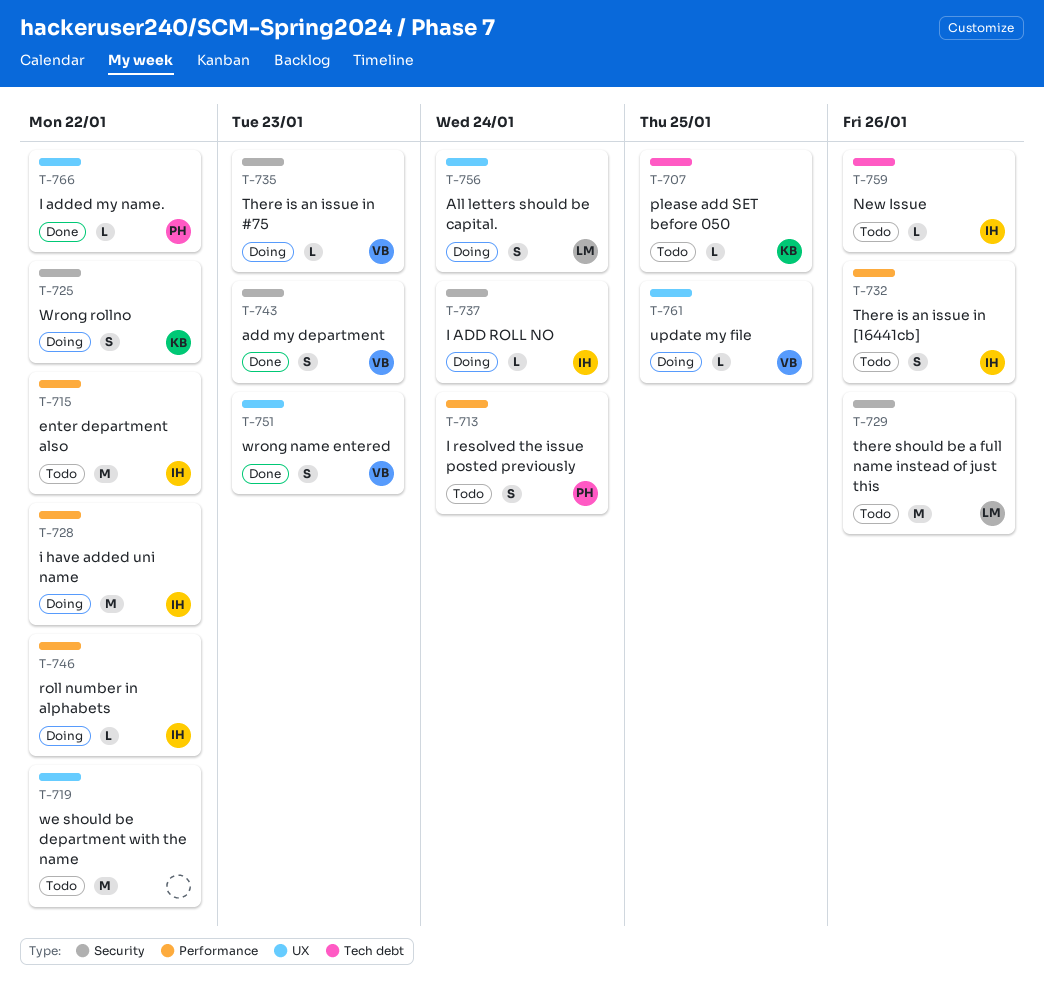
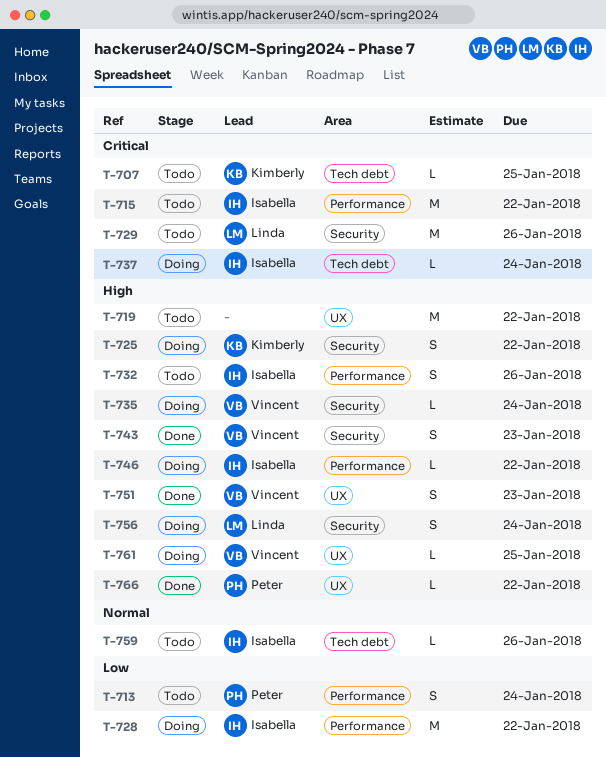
T-735, due: Jan 23 -> Jan 24
T-737, label: Security -> Tech debt
T-756, label: UX -> Security

